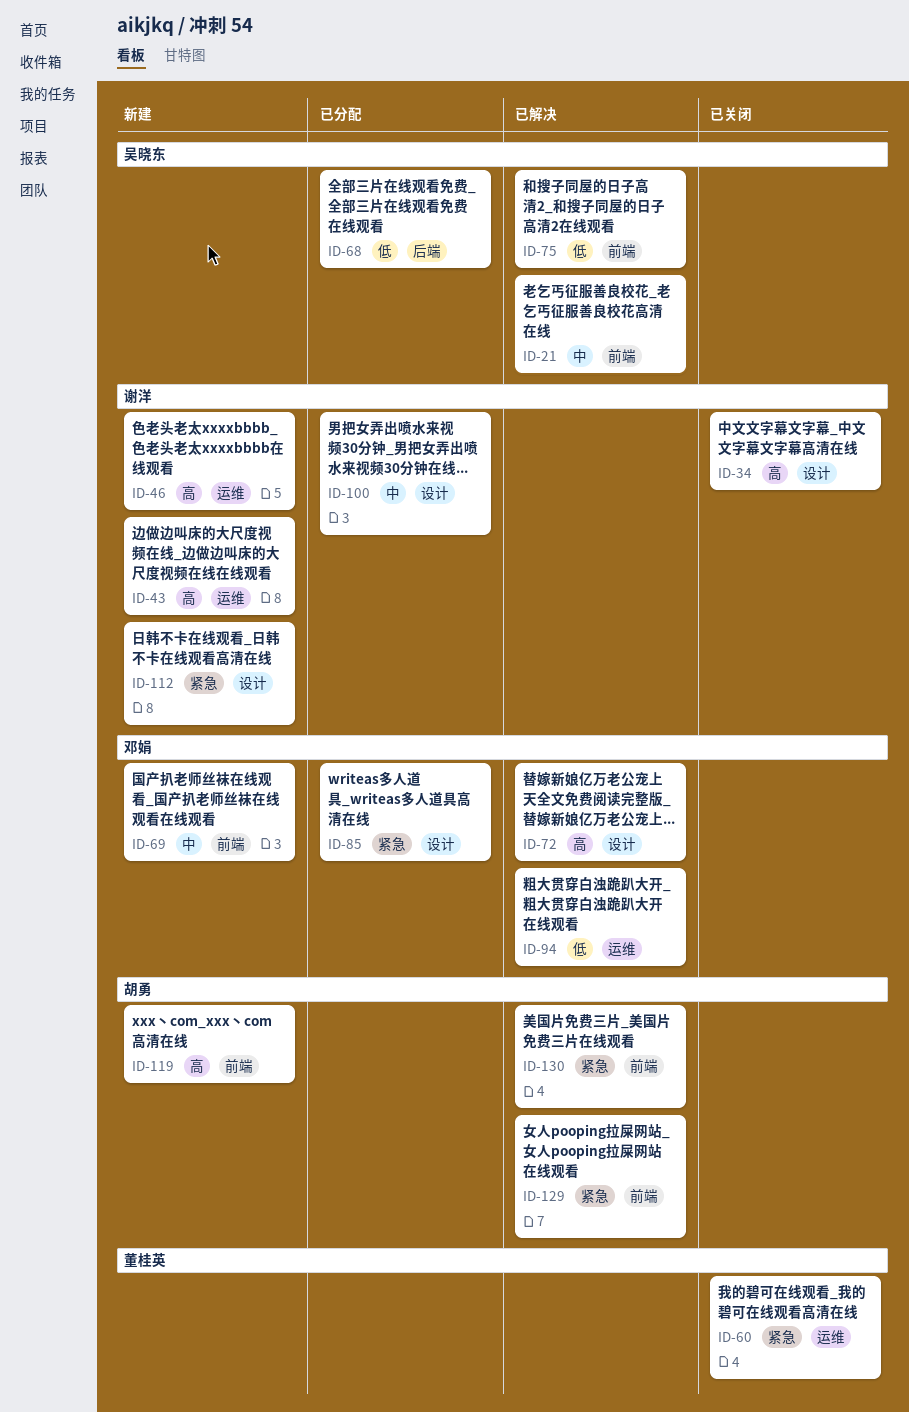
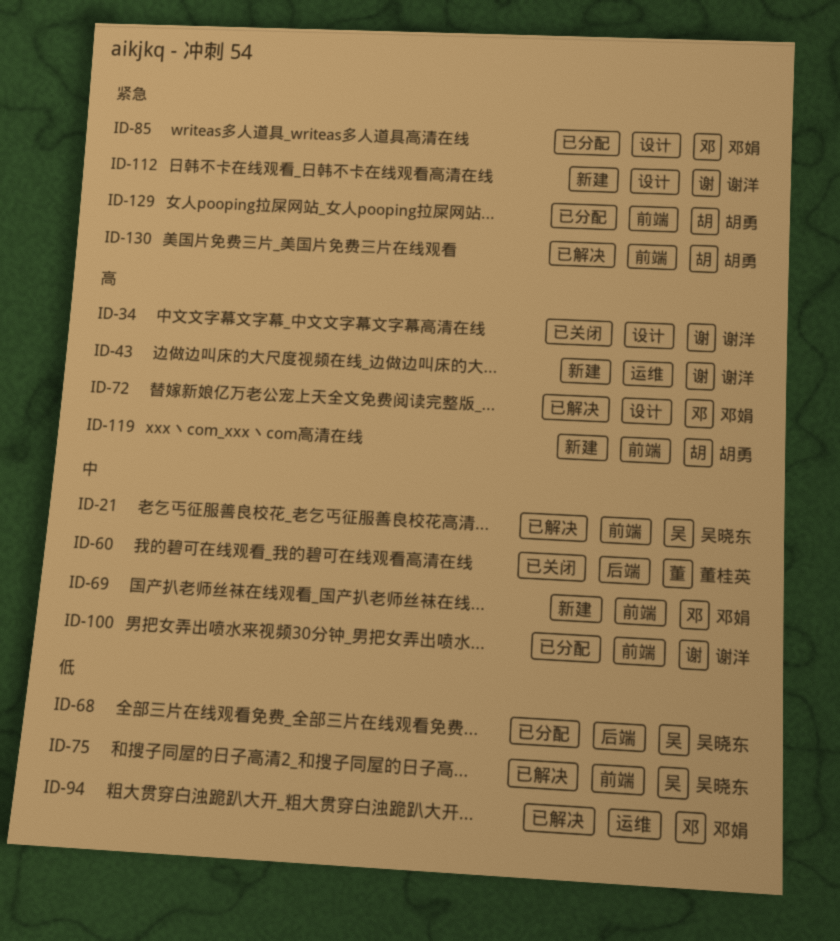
ID-46: present -> none
ID-60, priority: 紧急 -> 中
ID-60, label: 运维 -> 后端
ID-100, label: 设计 -> 前端
ID-129, status: 已解决 -> 已分配

